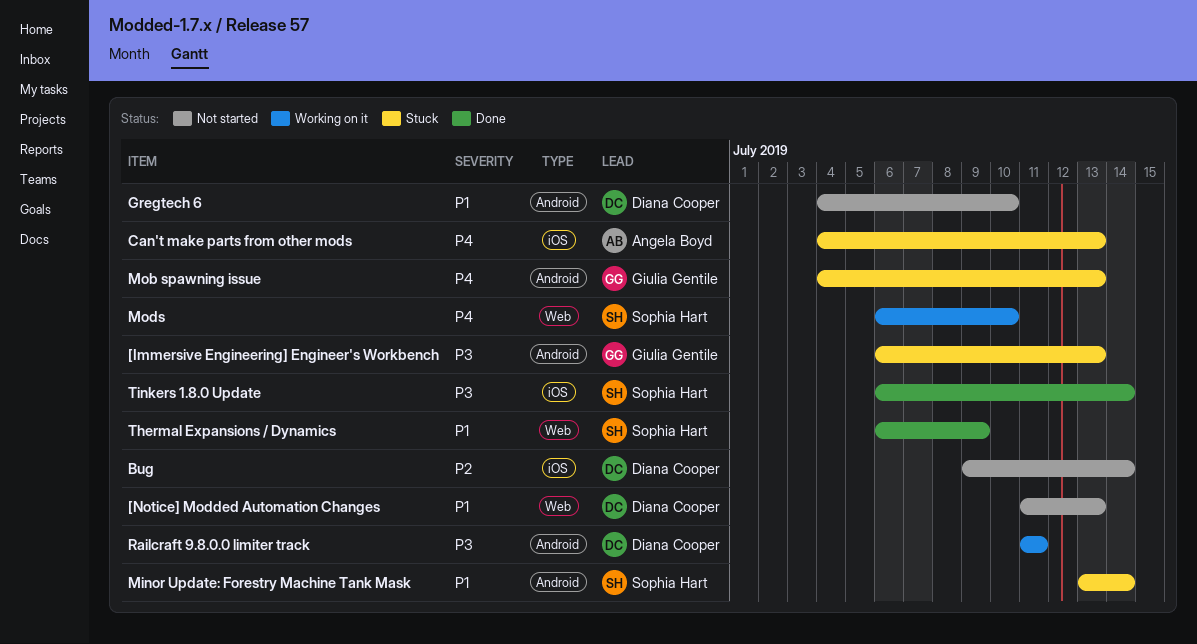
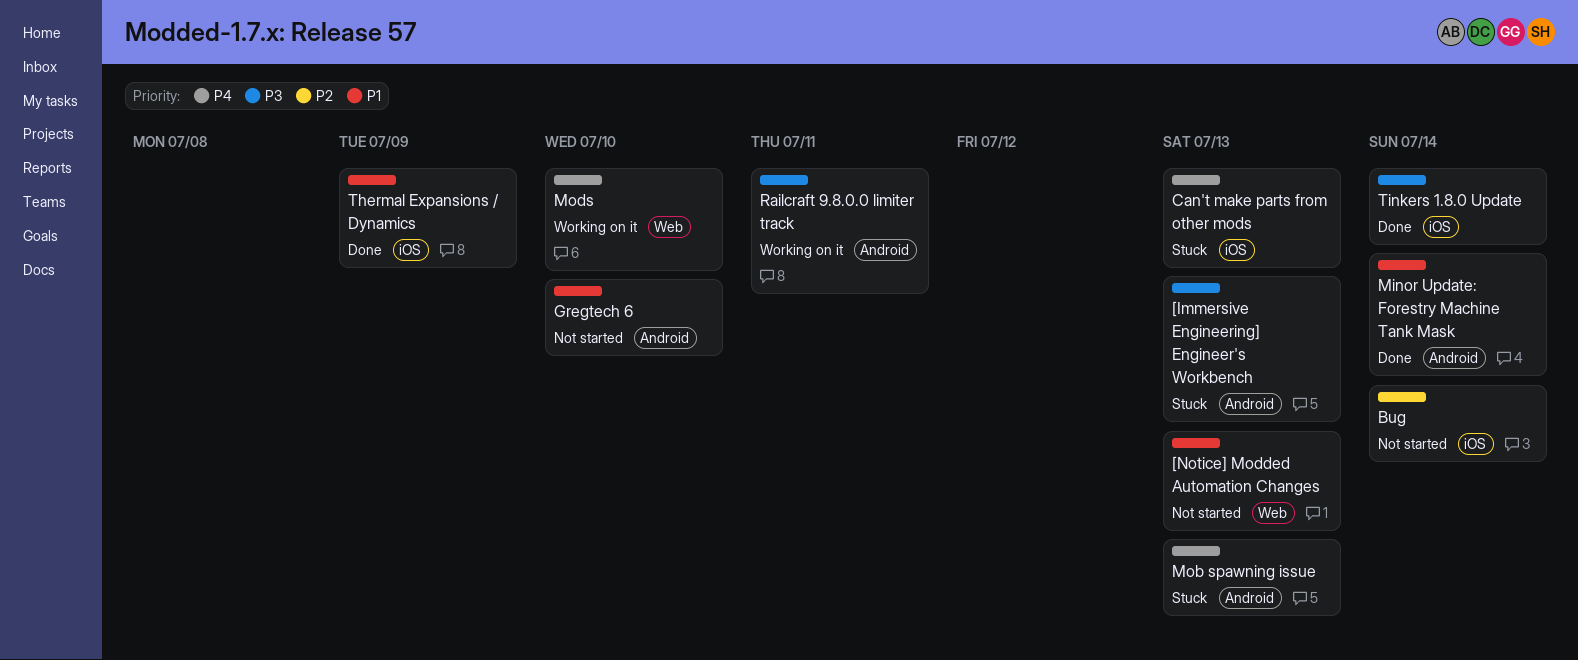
Minor Update: Forestry Machine Tank Mask, status: Stuck -> Done
Thermal Expansions / Dynamics, label: Web -> iOS

